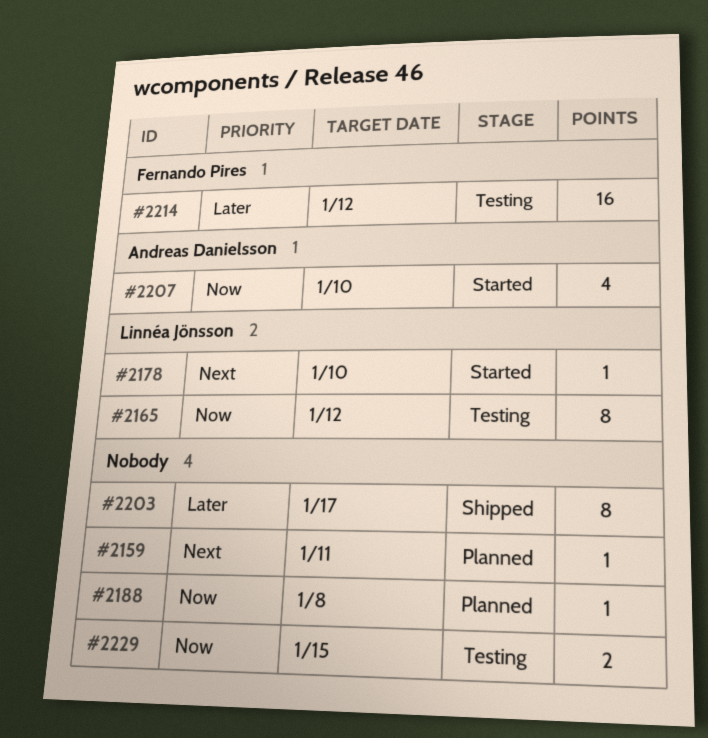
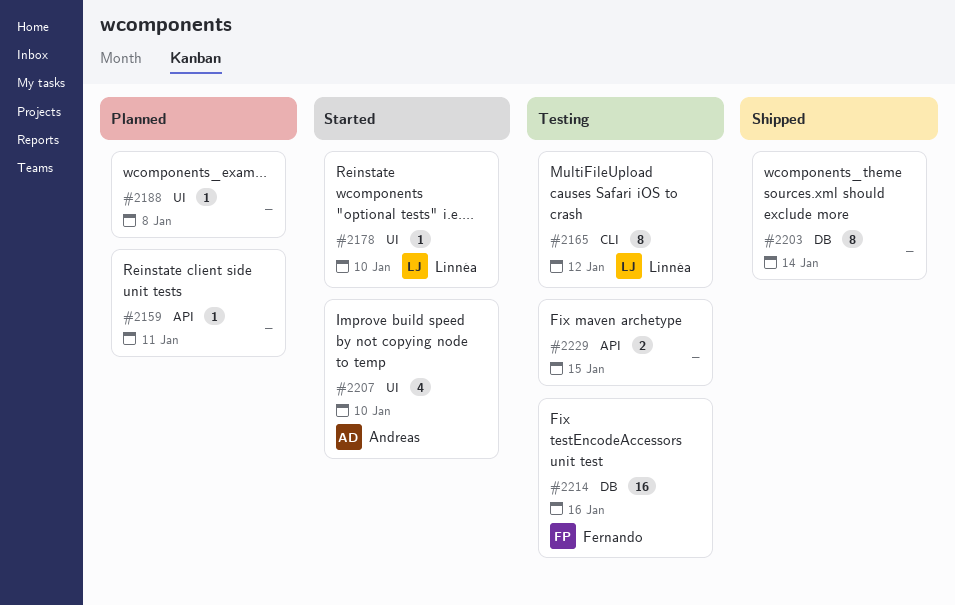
#2203, due: Jan 17 -> Jan 14
#2214, due: Jan 12 -> Jan 16

